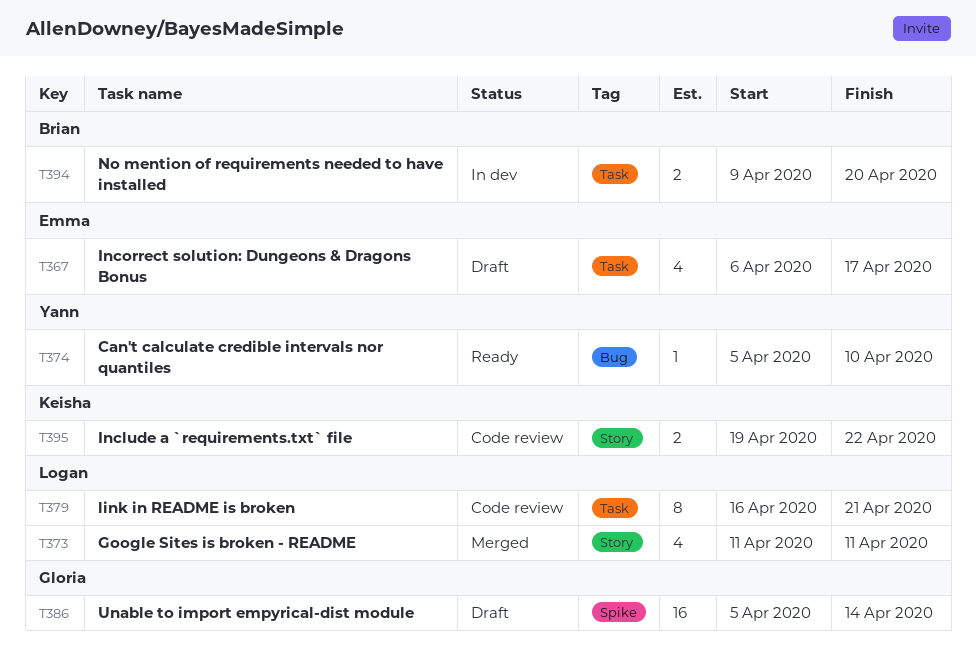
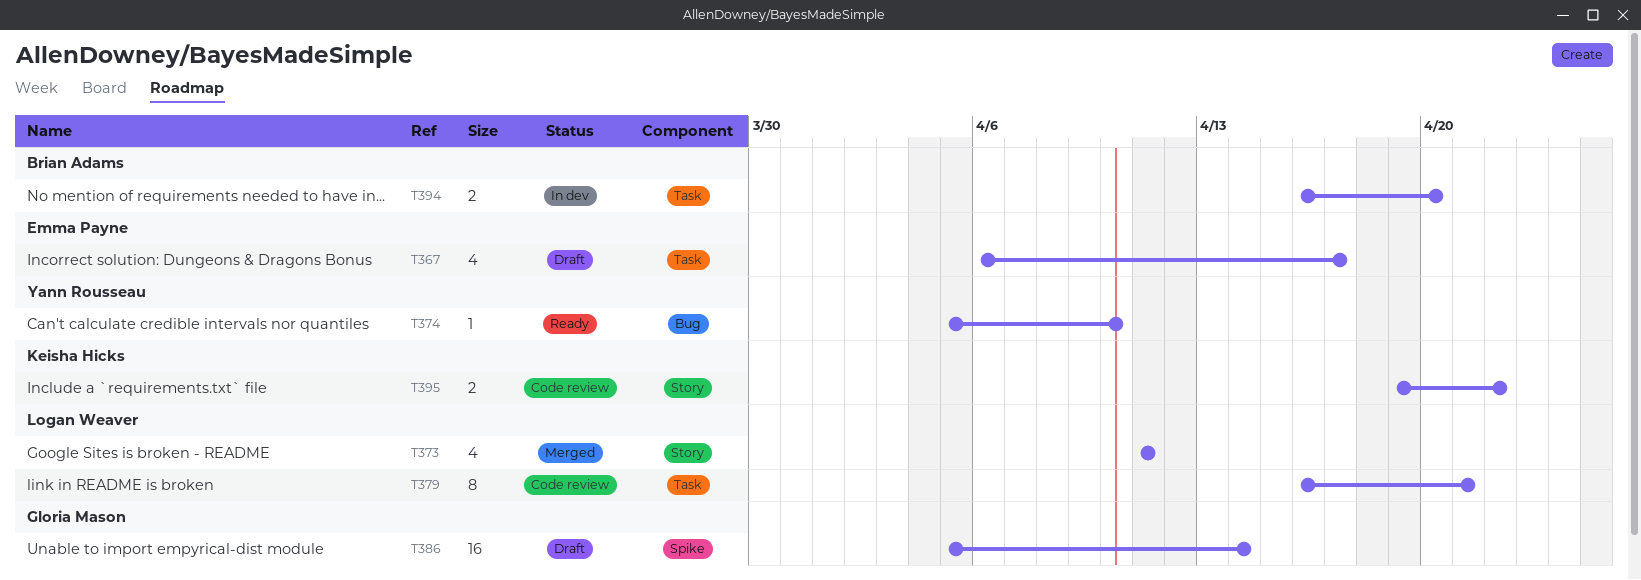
T394, start: Apr 9 -> Apr 16

